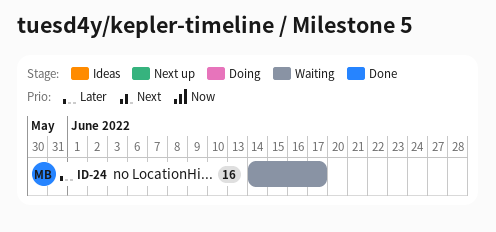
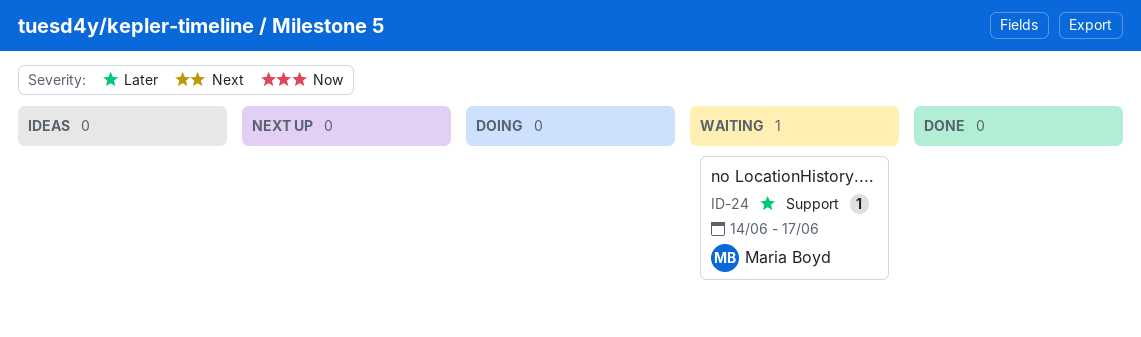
ID-24, estimate: 16 -> 1

